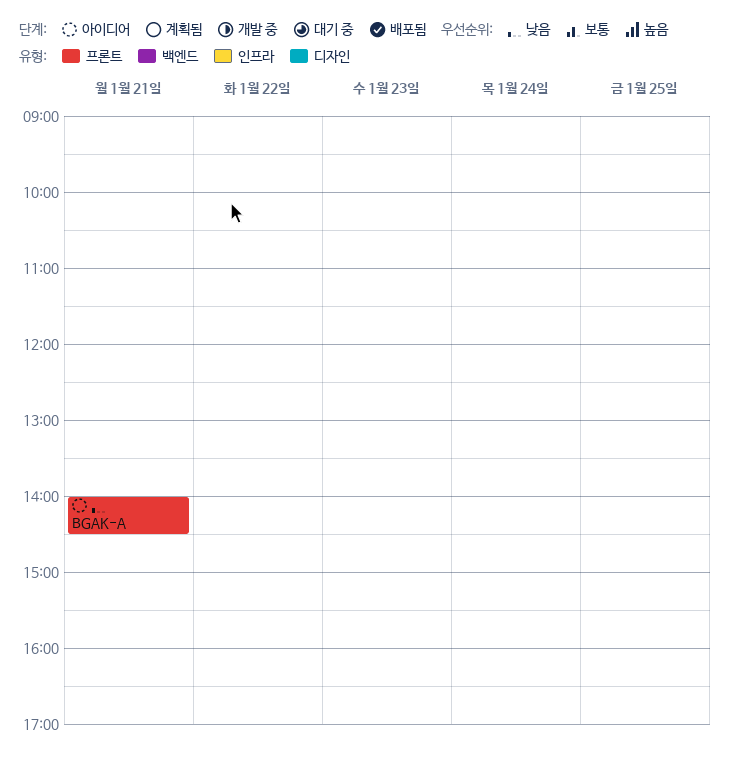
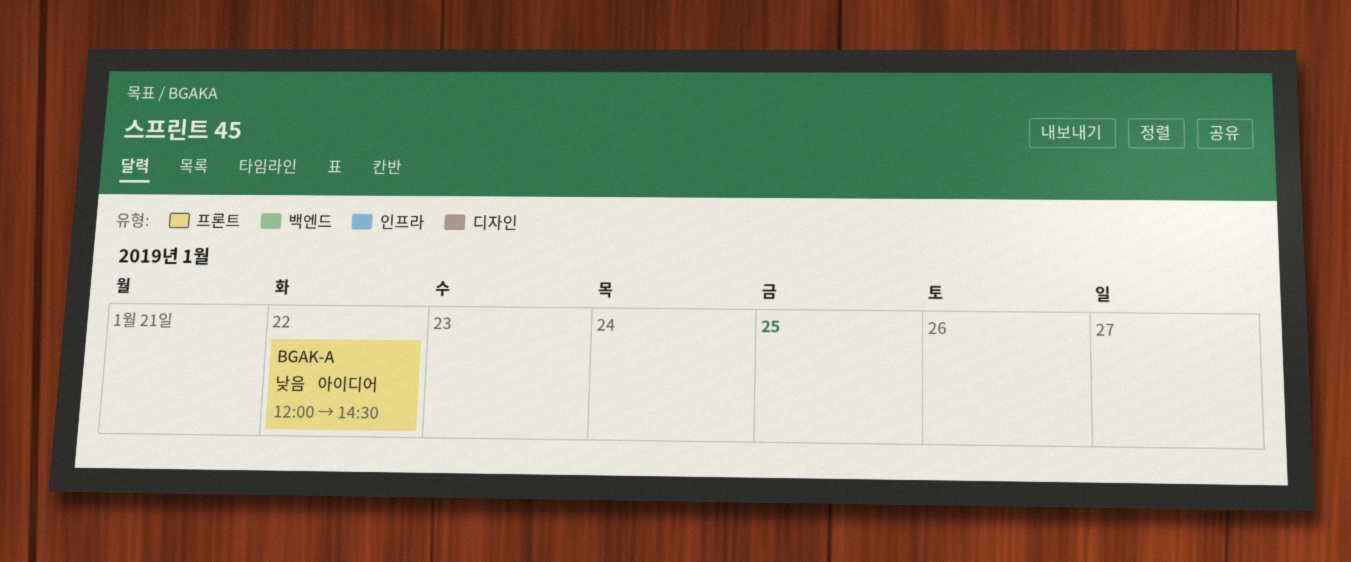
BGAK-A, day: Jan 21 -> Jan 22
BGAK-A, begins: 14:00 -> 12:00

